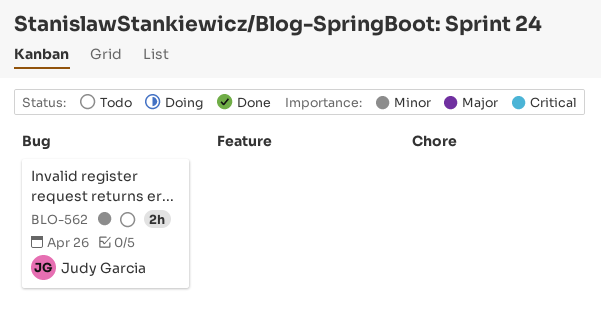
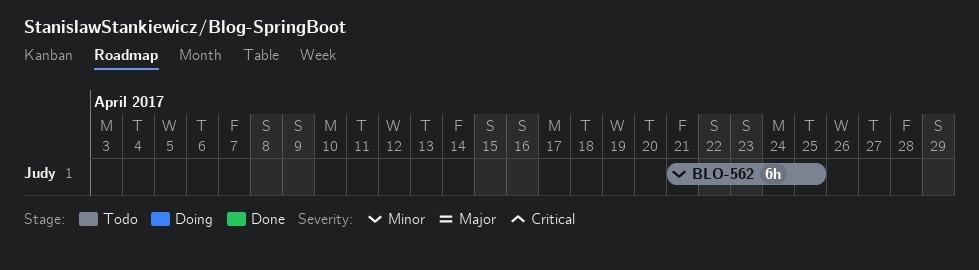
BLO-562, estimate: 2h -> 6h
BLO-562, due: Apr 26 -> Apr 25

